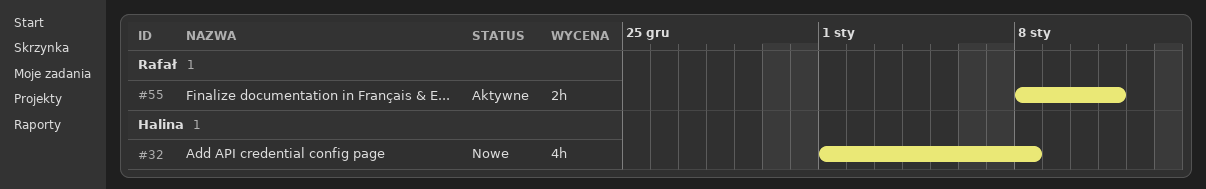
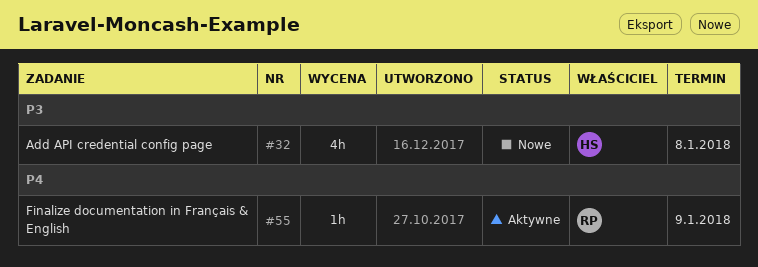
#55, estimate: 2h -> 1h
#55, due: Jan 11 -> Jan 9

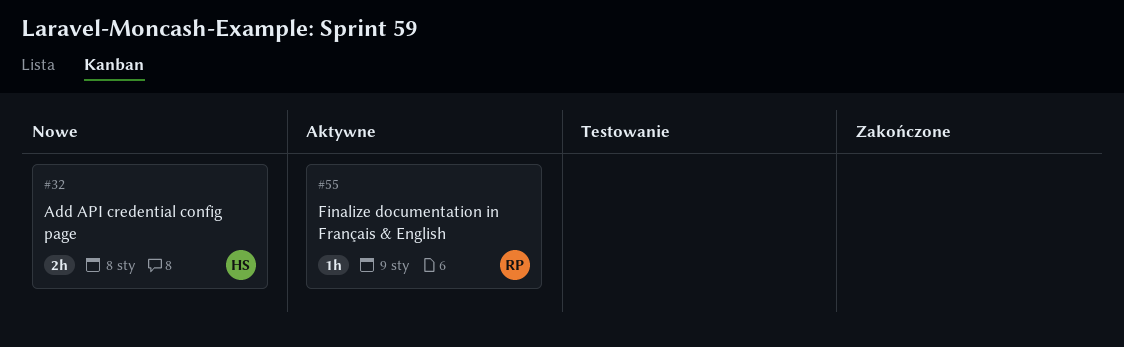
#32, estimate: 4h -> 2h

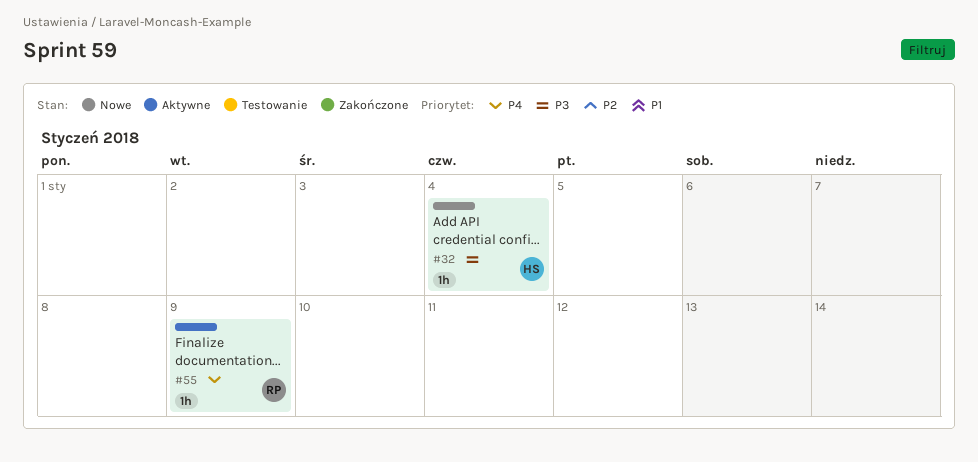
#32, estimate: 2h -> 1h
#32, due: Jan 8 -> Jan 4

